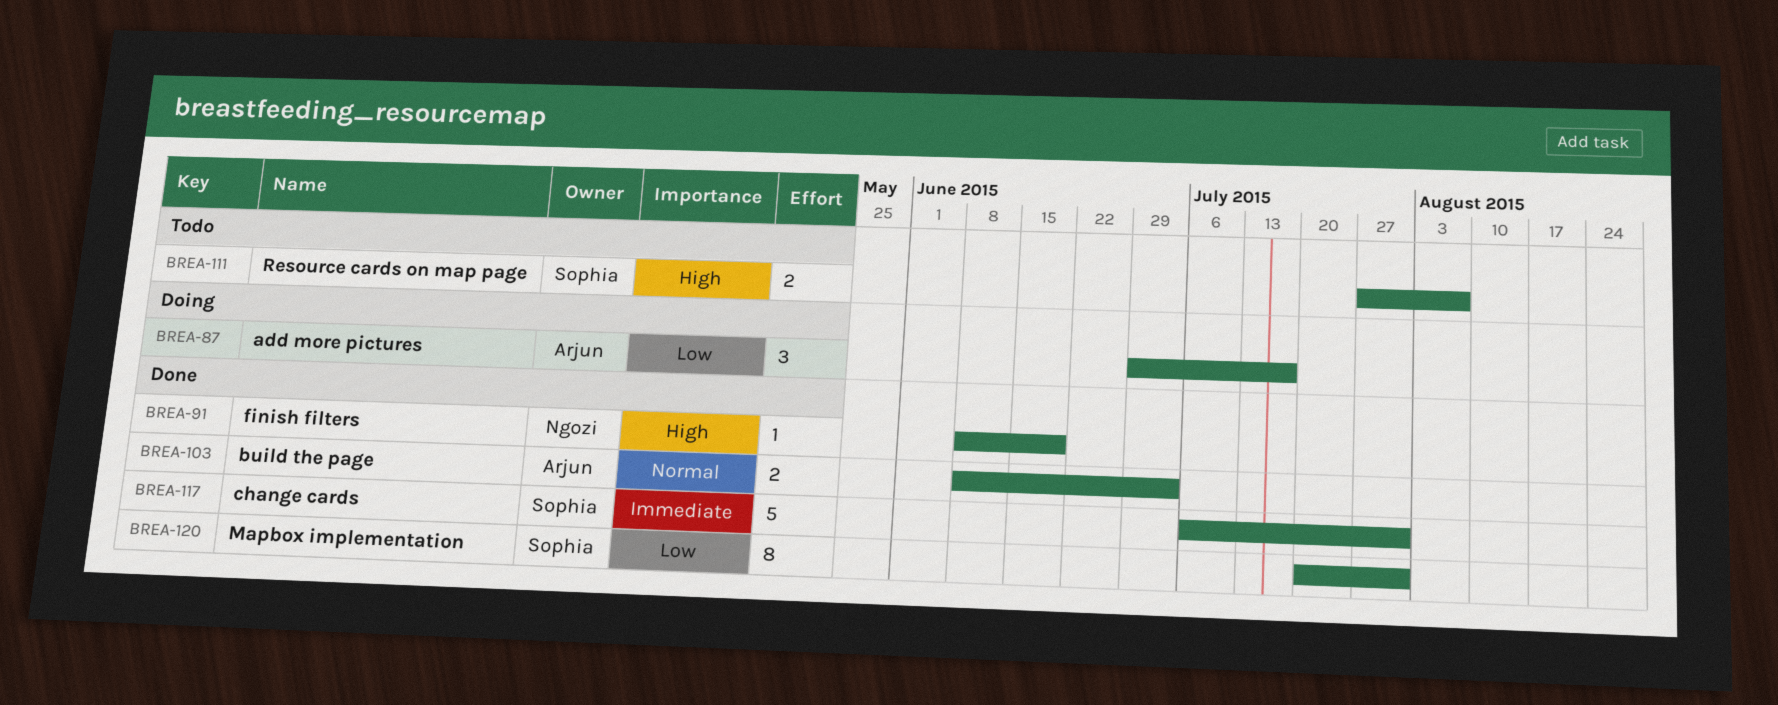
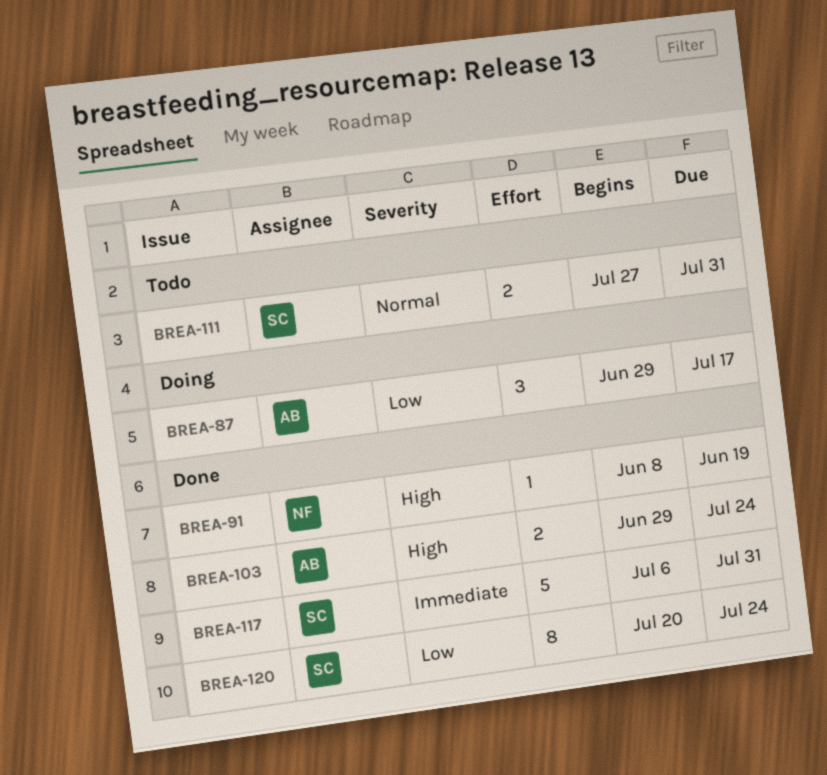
BREA-103, priority: Normal -> High
BREA-103, start: Jun 8 -> Jun 29
BREA-103, due: Jul 3 -> Jul 24
BREA-111, priority: High -> Normal
BREA-111, due: Aug 7 -> Jul 31
BREA-120, due: Jul 31 -> Jul 24

